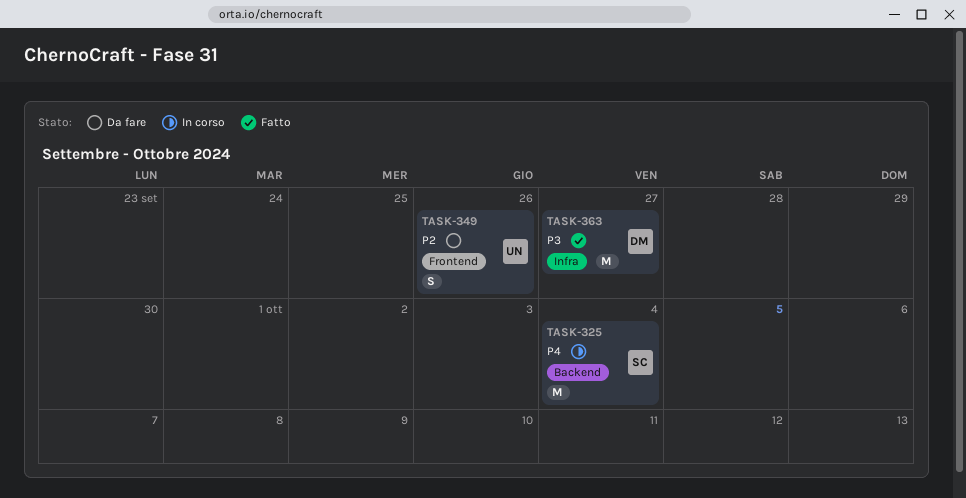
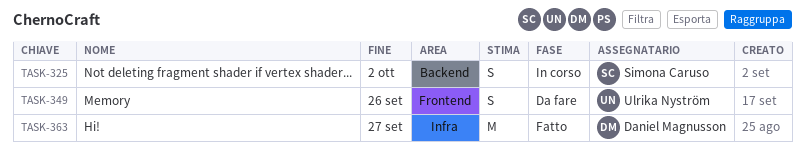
TASK-325, estimate: M -> S
TASK-325, due: Oct 4 -> Oct 2

